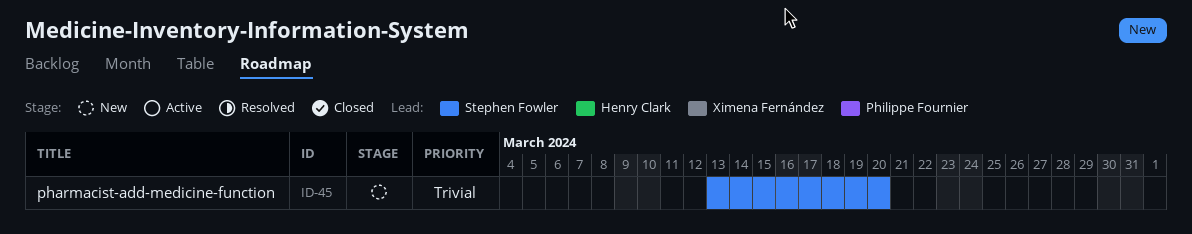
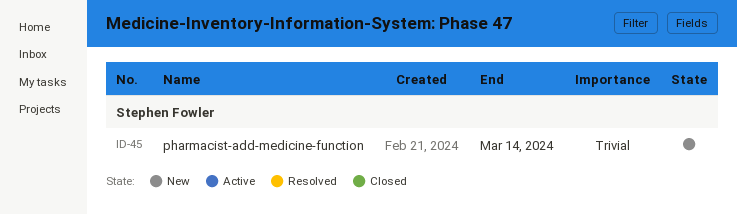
ID-45, due: Mar 20 -> Mar 14

